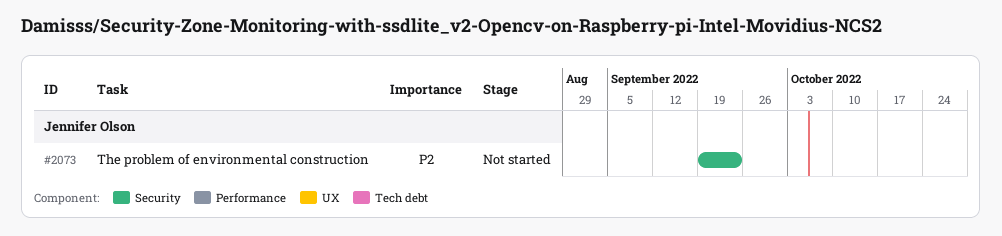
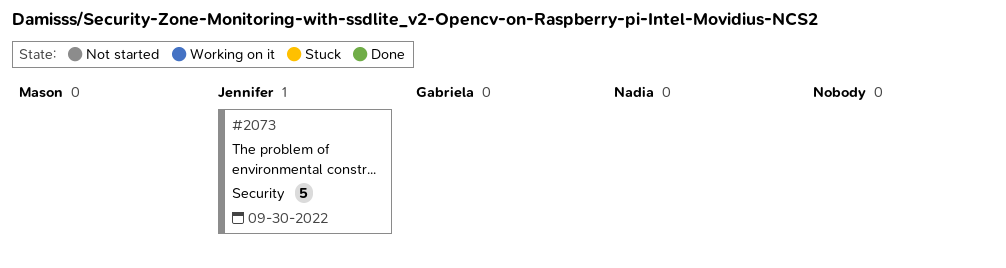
#2073, due: Sep 23 -> Sep 30

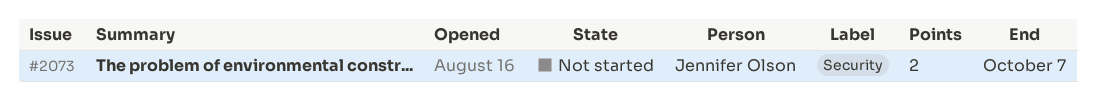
#2073, estimate: 5 -> 2
#2073, due: Sep 30 -> Oct 7

